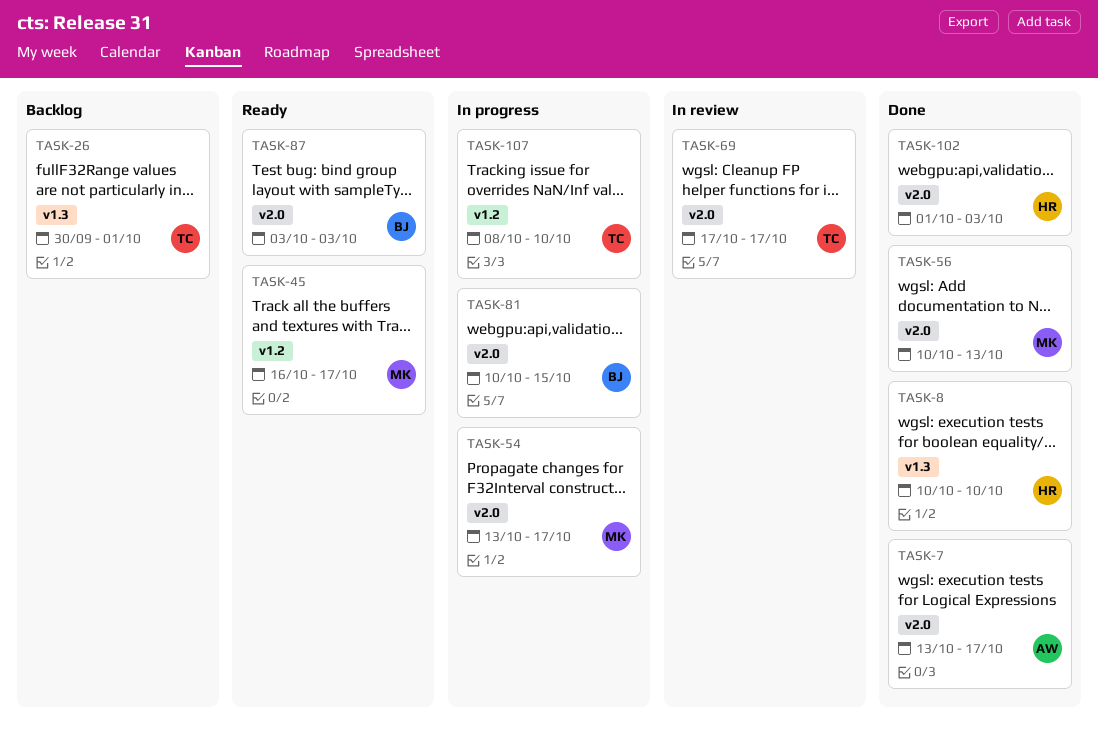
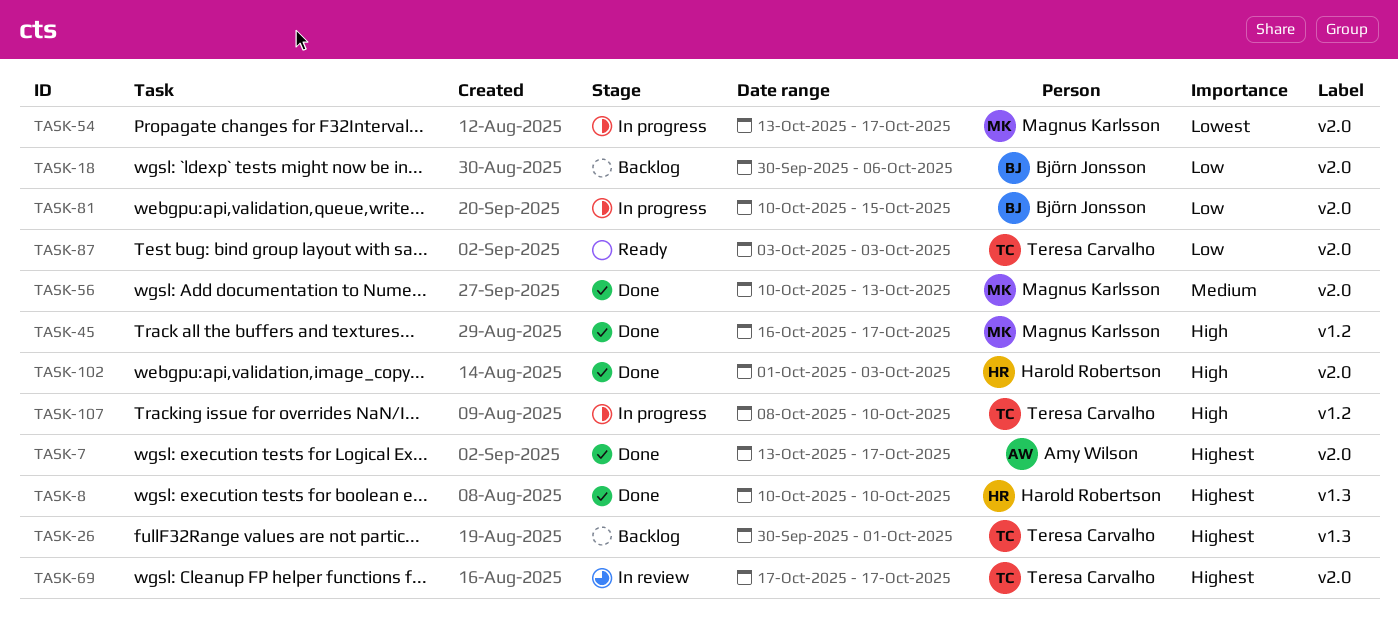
TASK-18: none -> present
TASK-45, status: Ready -> Done
TASK-87, owner: Björn Jonsson -> Teresa Carvalho

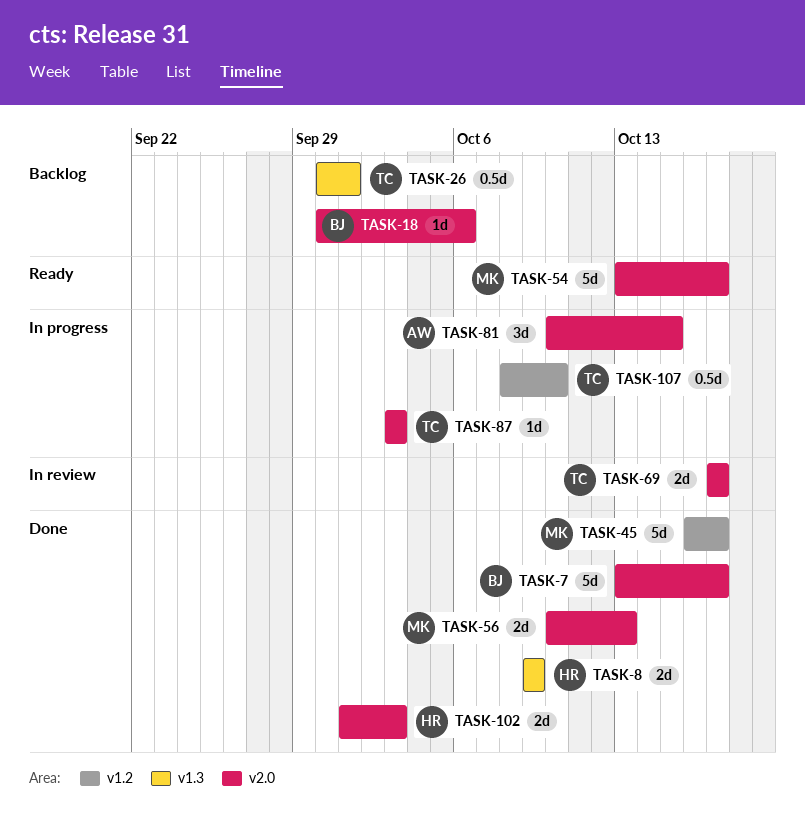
TASK-7, owner: Amy Wilson -> Björn Jonsson
TASK-8, start: Oct 10 -> Oct 9
TASK-8, due: Oct 10 -> Oct 9
TASK-54, status: In progress -> Ready
TASK-81, owner: Björn Jonsson -> Amy Wilson
TASK-87, status: Ready -> In progress

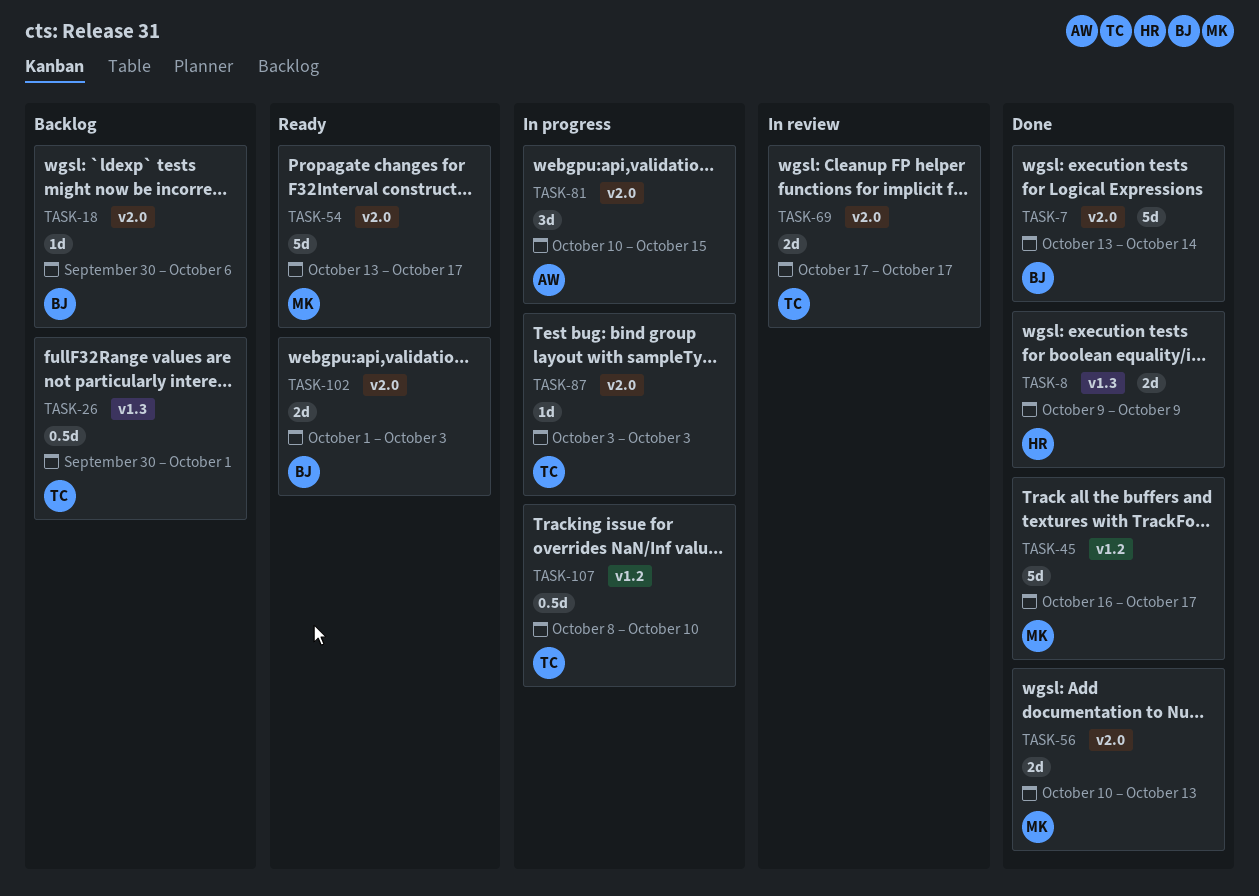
TASK-7, due: Oct 17 -> Oct 14
TASK-102, status: Done -> Ready
TASK-102, owner: HR -> BJ

